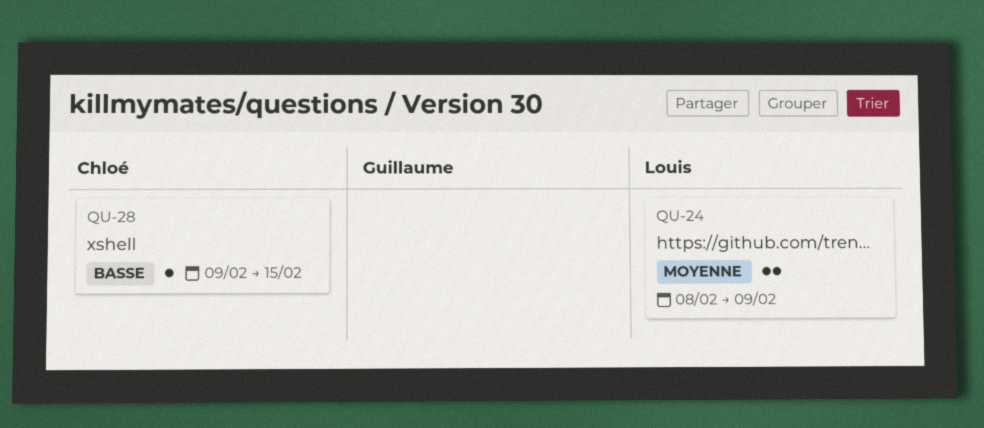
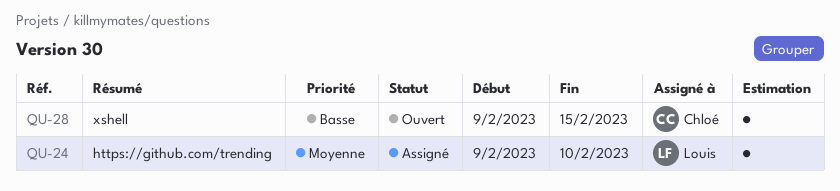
QU-24, estimate: 2 -> 1
QU-24, start: Feb 8 -> Feb 9
QU-24, due: Feb 9 -> Feb 10

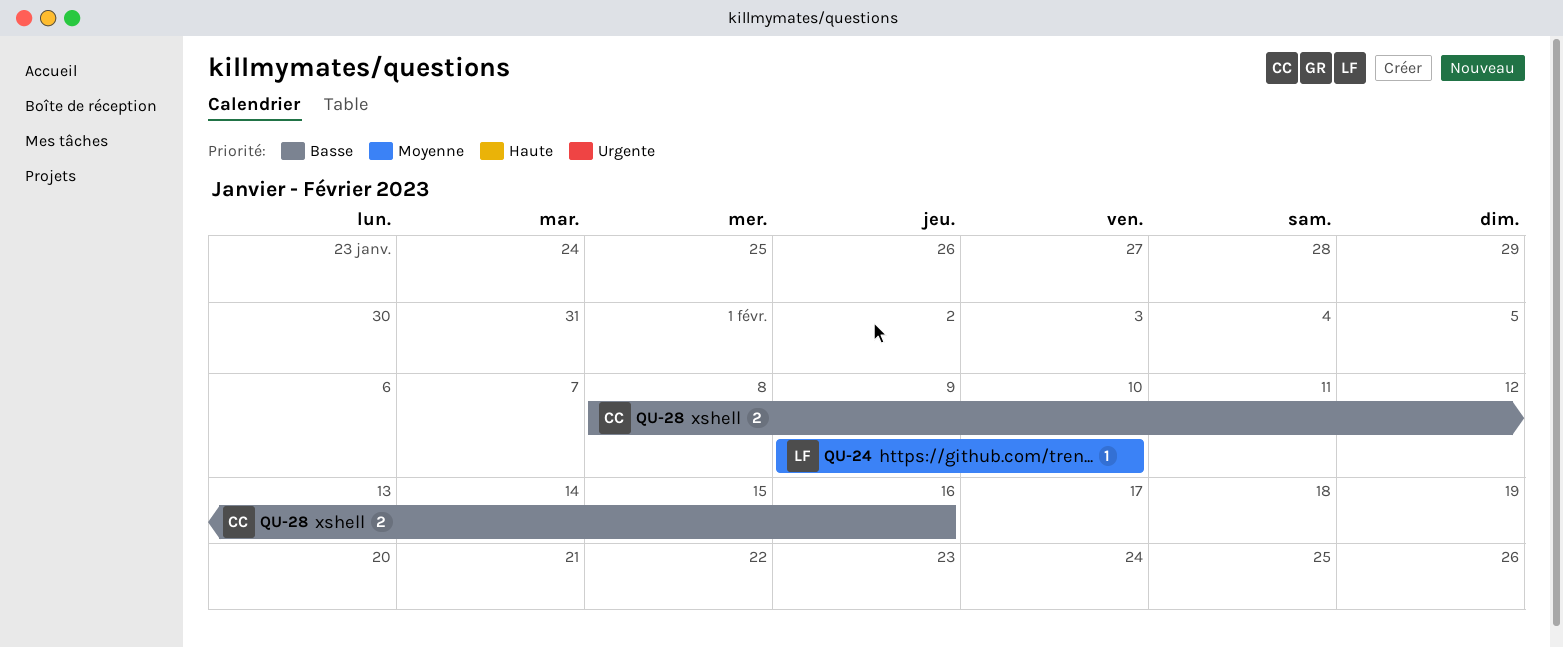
QU-28, estimate: 1 -> 2
QU-28, start: Feb 9 -> Feb 8
QU-28, due: Feb 15 -> Feb 16

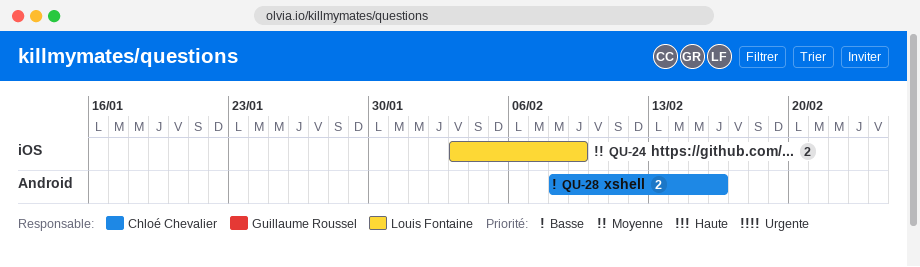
QU-24, estimate: 1 -> 2
QU-24, start: Feb 9 -> Feb 3
QU-24, due: Feb 10 -> Feb 9

